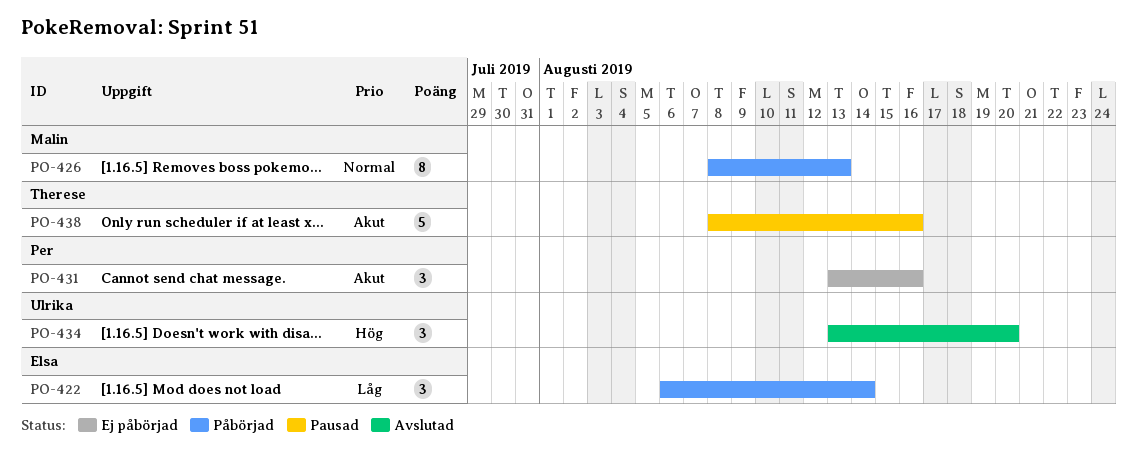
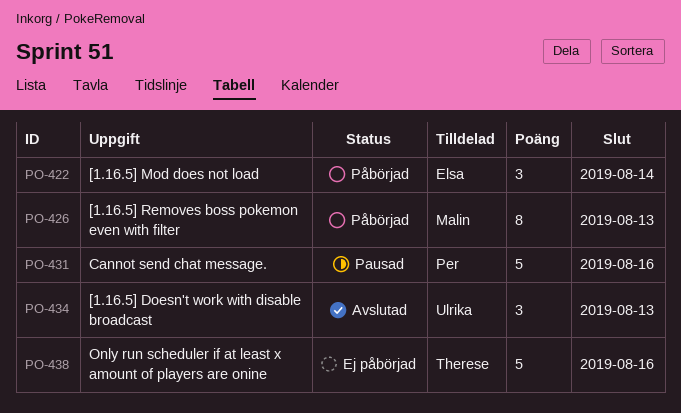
PO-431, status: Ej påbörjad -> Pausad
PO-431, estimate: 3 -> 5
PO-434, due: Aug 20 -> Aug 13
PO-438, status: Pausad -> Ej påbörjad

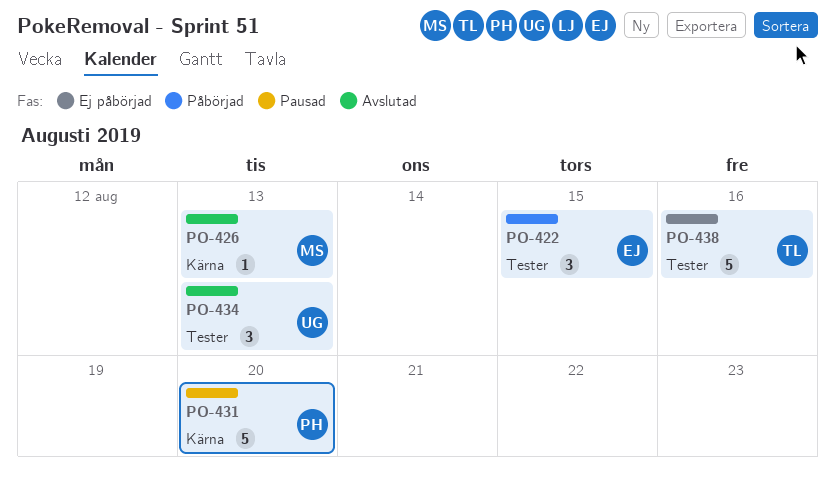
PO-422, due: Aug 14 -> Aug 15
PO-426, status: Påbörjad -> Avslutad
PO-426, estimate: 8 -> 1
PO-431, due: Aug 16 -> Aug 20

